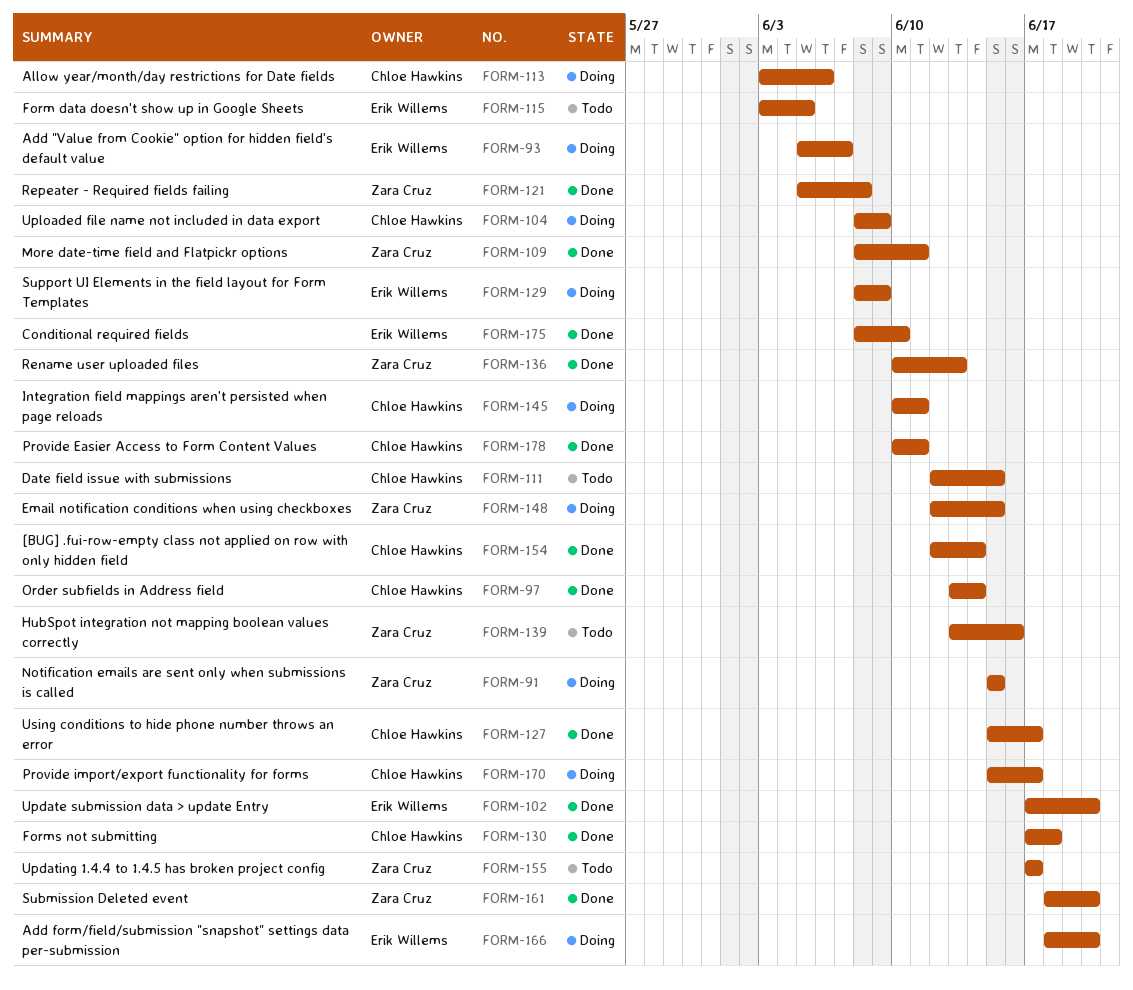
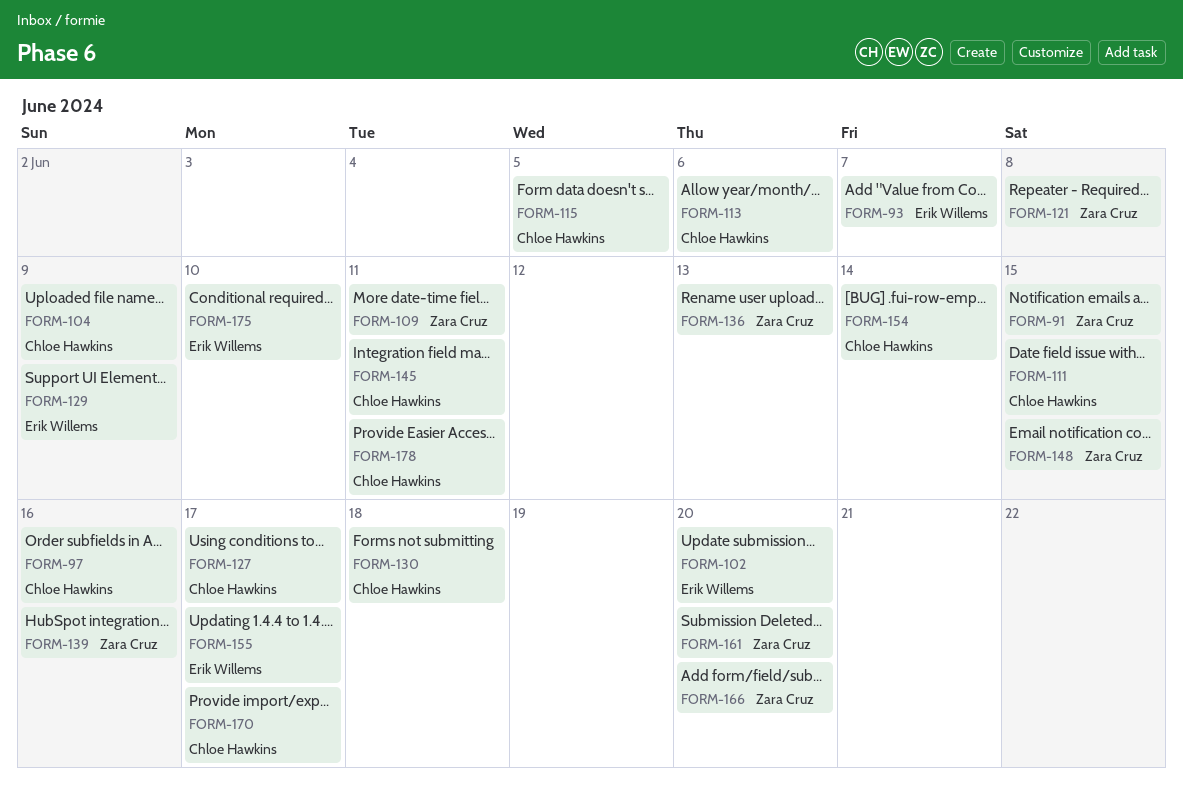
FORM-97, due: Jun 14 -> Jun 16
FORM-115, owner: Erik Willems -> Chloe Hawkins
FORM-155, owner: Zara Cruz -> Erik Willems
FORM-166, owner: Erik Willems -> Zara Cruz

